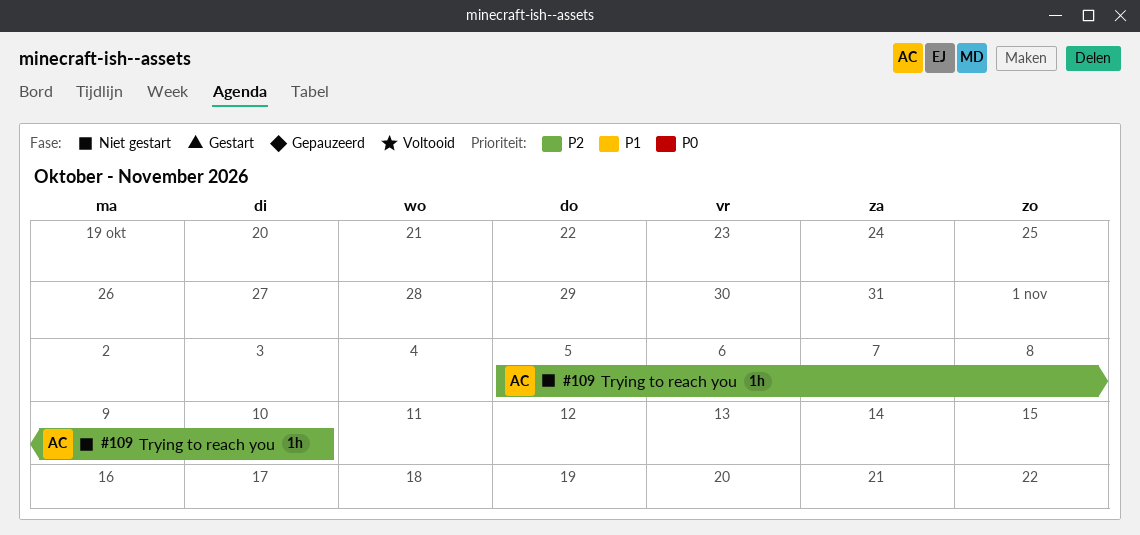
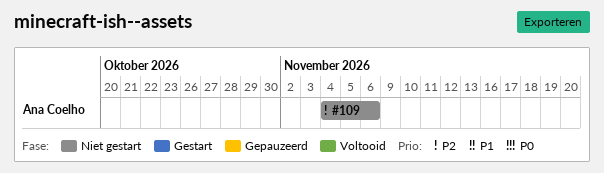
#109, start: Nov 5 -> Nov 4
#109, due: Nov 10 -> Nov 6

